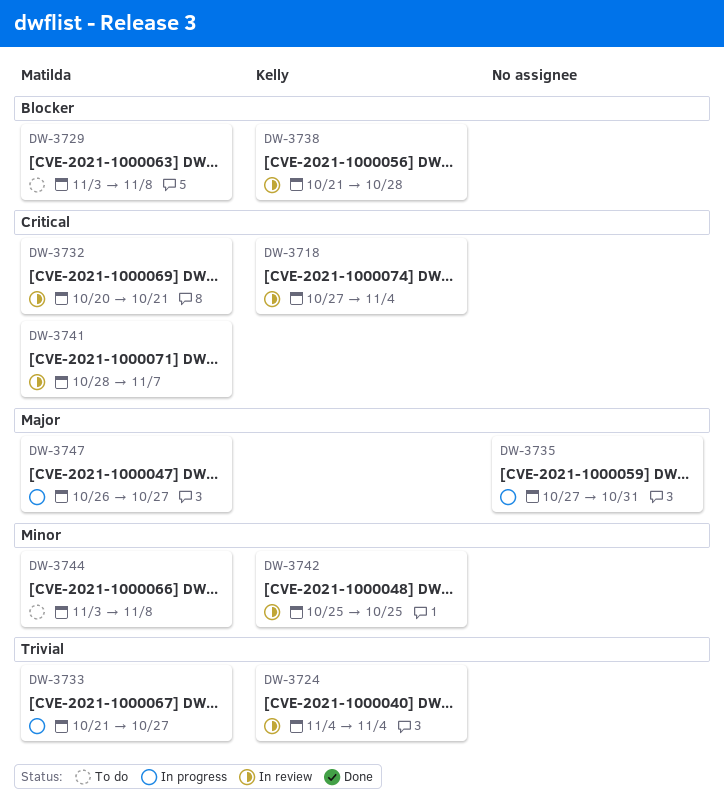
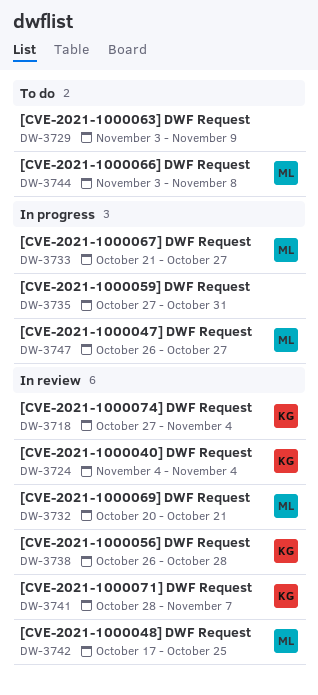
DW-3729, owner: Matilda -> none
DW-3729, due: Nov 8 -> Nov 9
DW-3738, start: Oct 21 -> Oct 26
DW-3741, owner: Matilda -> Kelly
DW-3742, owner: Kelly -> Matilda
DW-3742, start: Oct 25 -> Oct 17

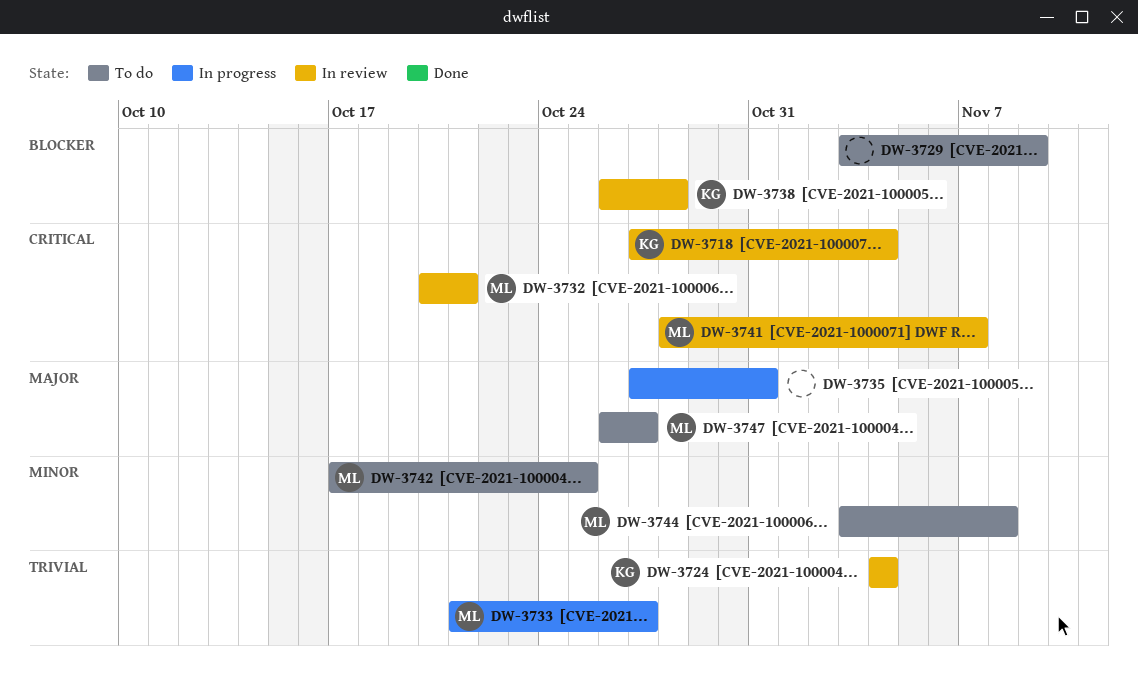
DW-3741, owner: KG -> ML
DW-3742, status: In review -> To do
DW-3747, status: In progress -> To do

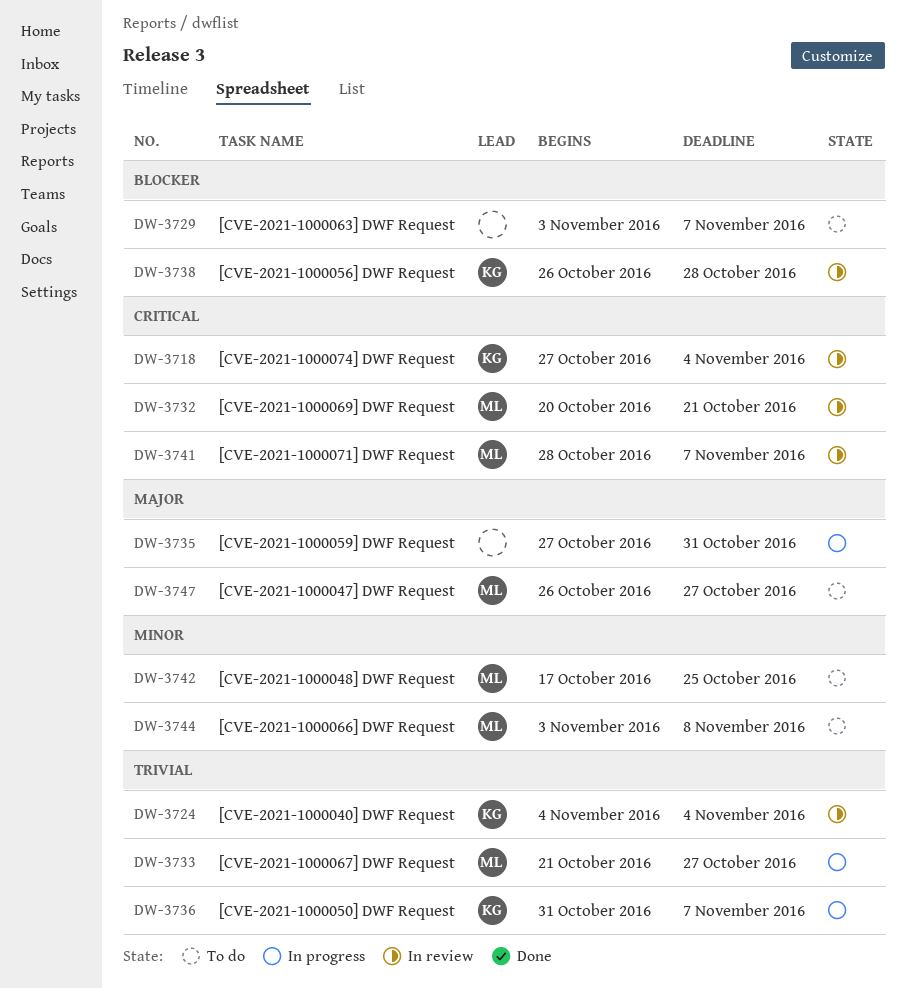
DW-3729, due: Nov 9 -> Nov 7
DW-3736: none -> present

